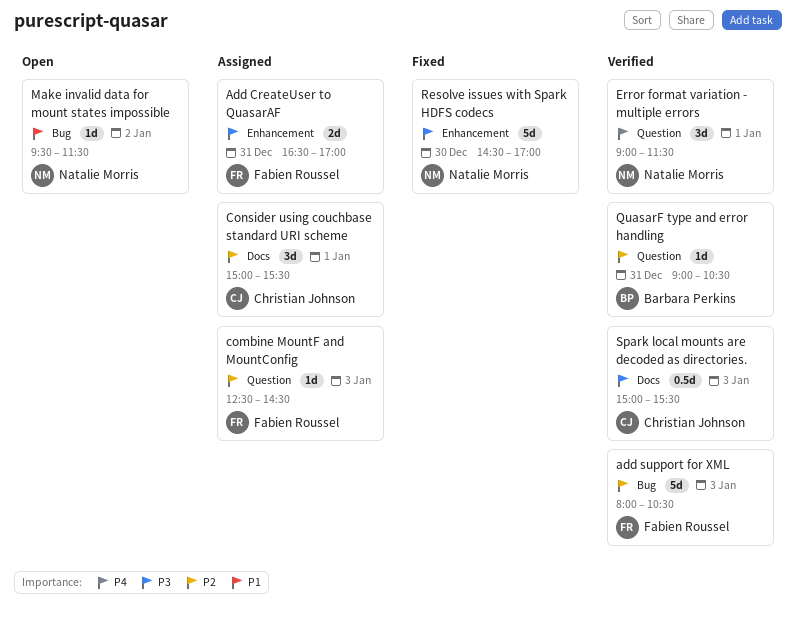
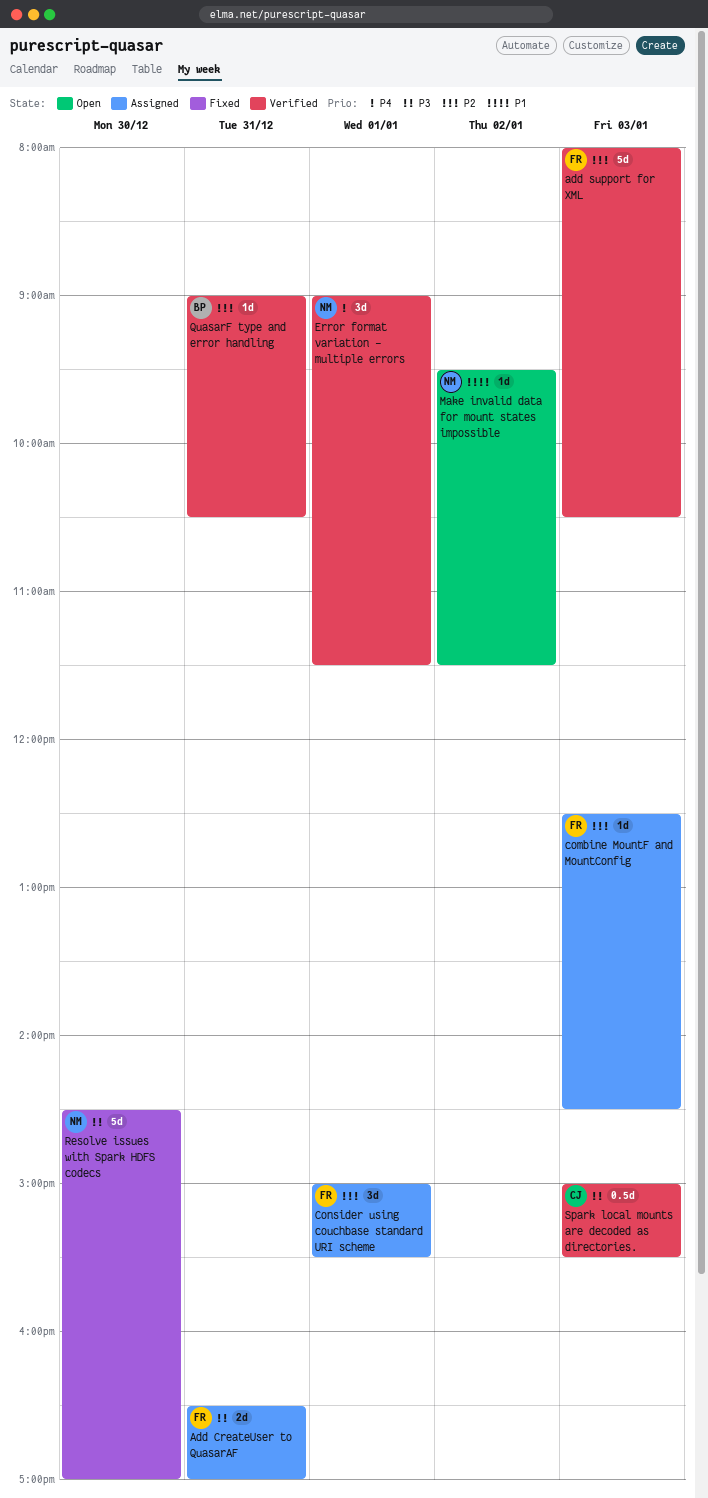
Consider using couchbase standard URI scheme, owner: Christian Johnson -> Fabien Roussel

